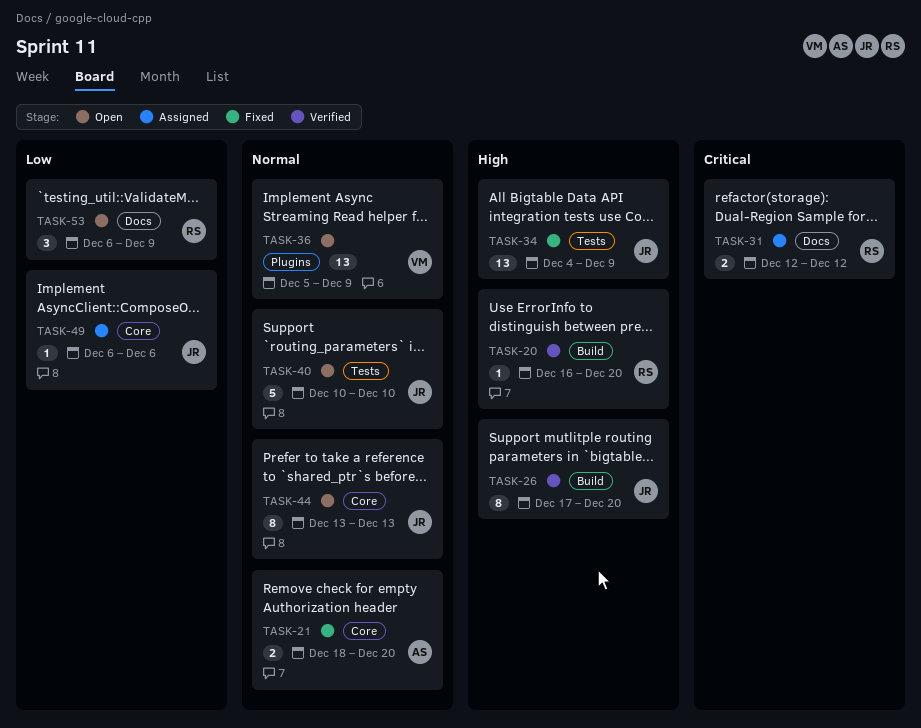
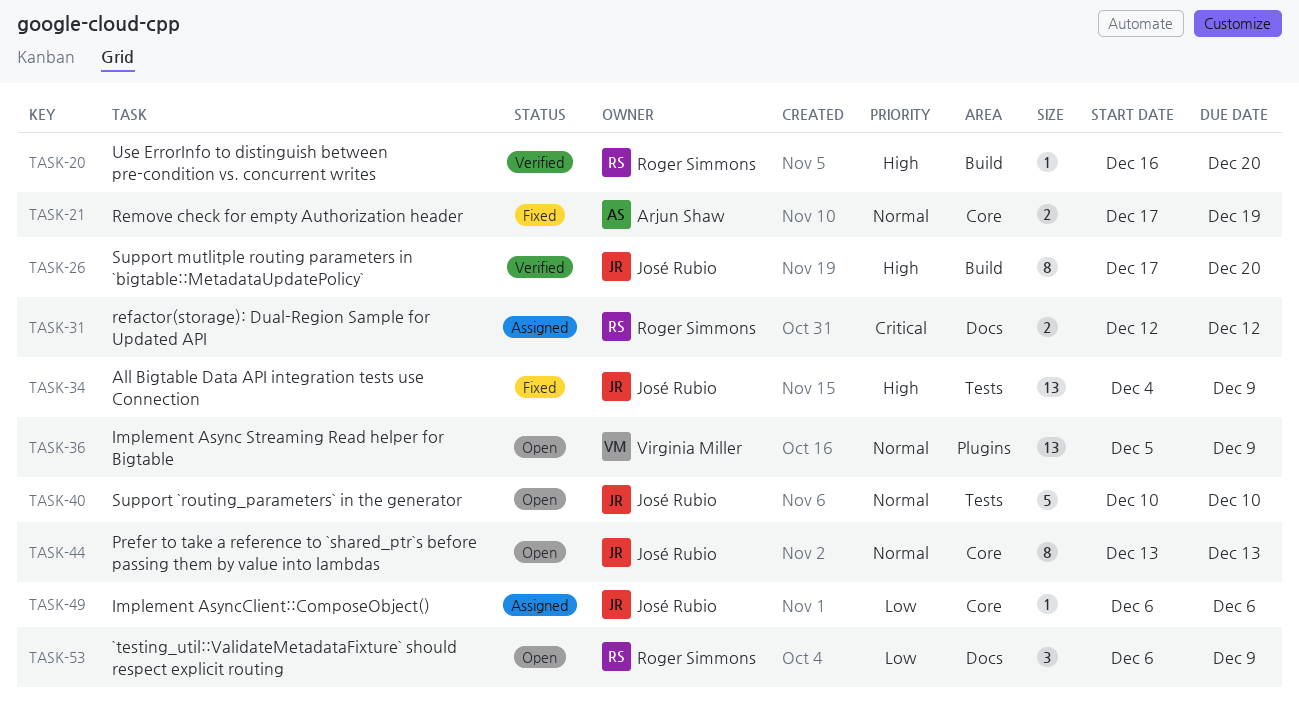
TASK-21, start: Dec 18 -> Dec 17
TASK-21, due: Dec 20 -> Dec 19

